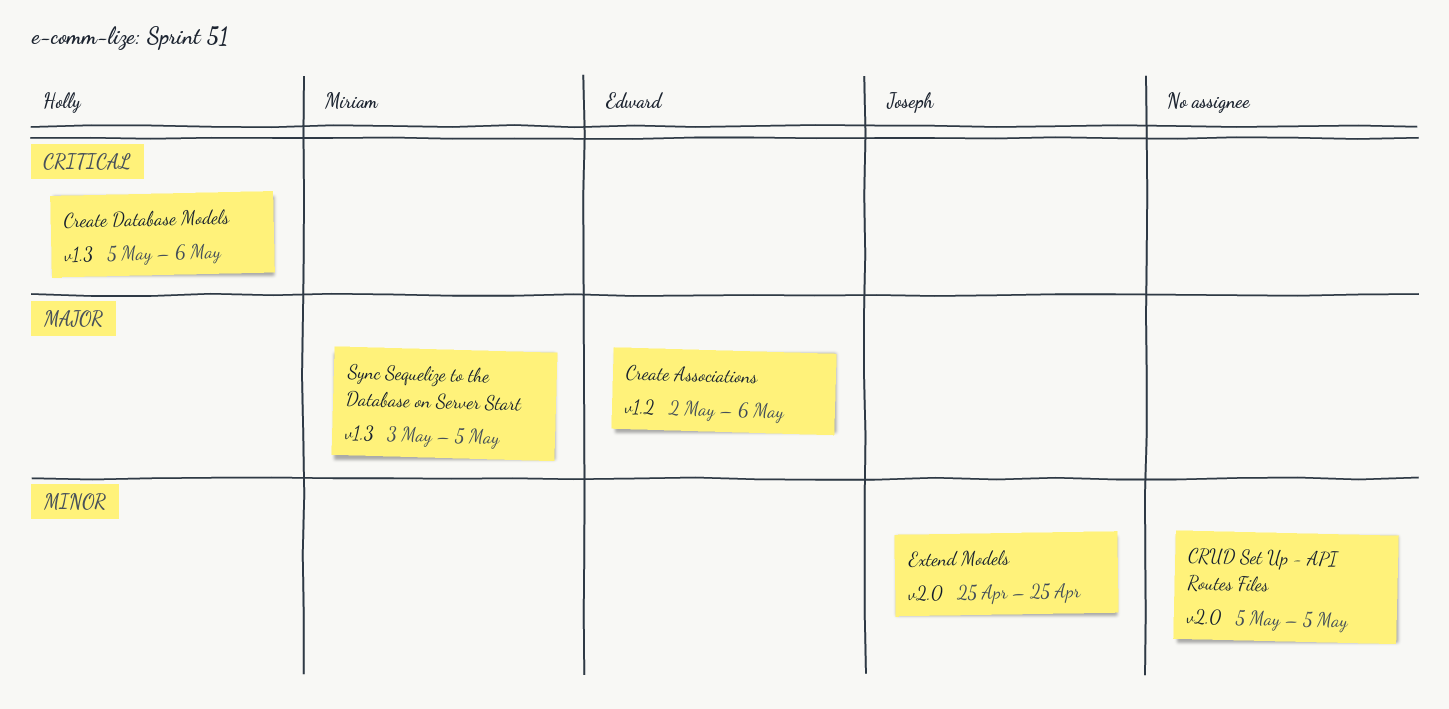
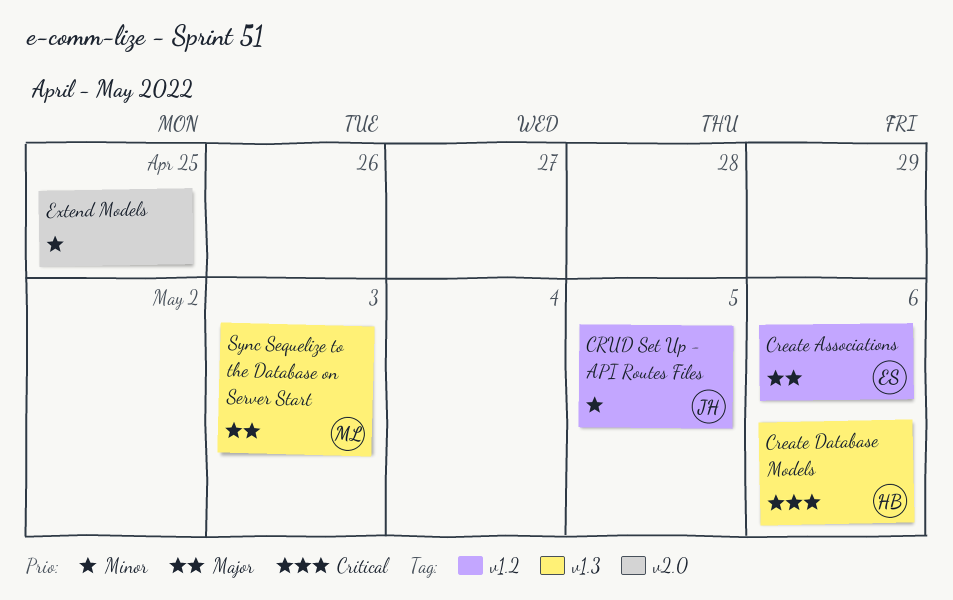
CRUD Set Up - API Routes Files, owner: none -> Joseph
CRUD Set Up - API Routes Files, label: v2.0 -> v1.2
Extend Models, owner: Joseph -> none
Sync Sequelize to the Database on Server Start, due: May 5 -> May 3

